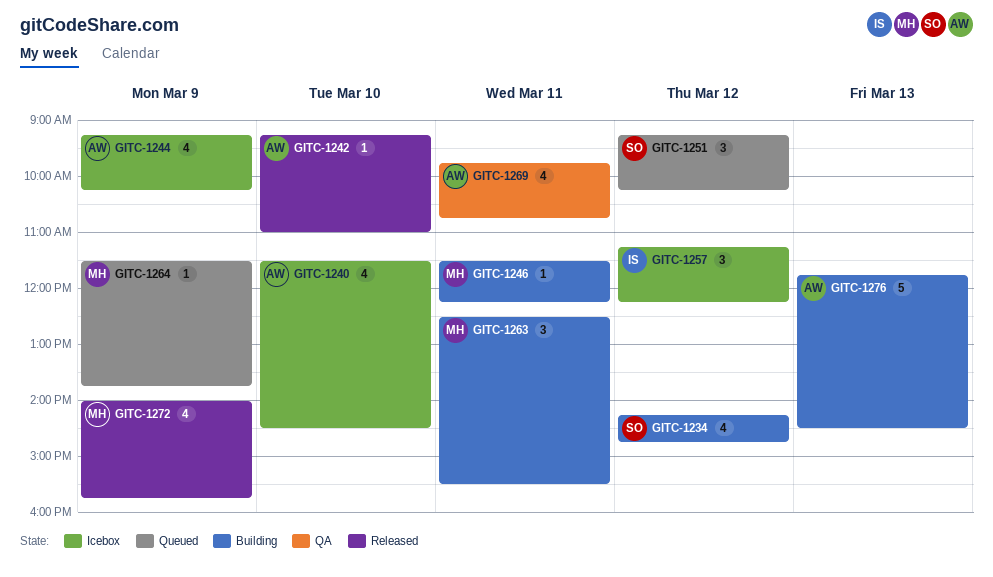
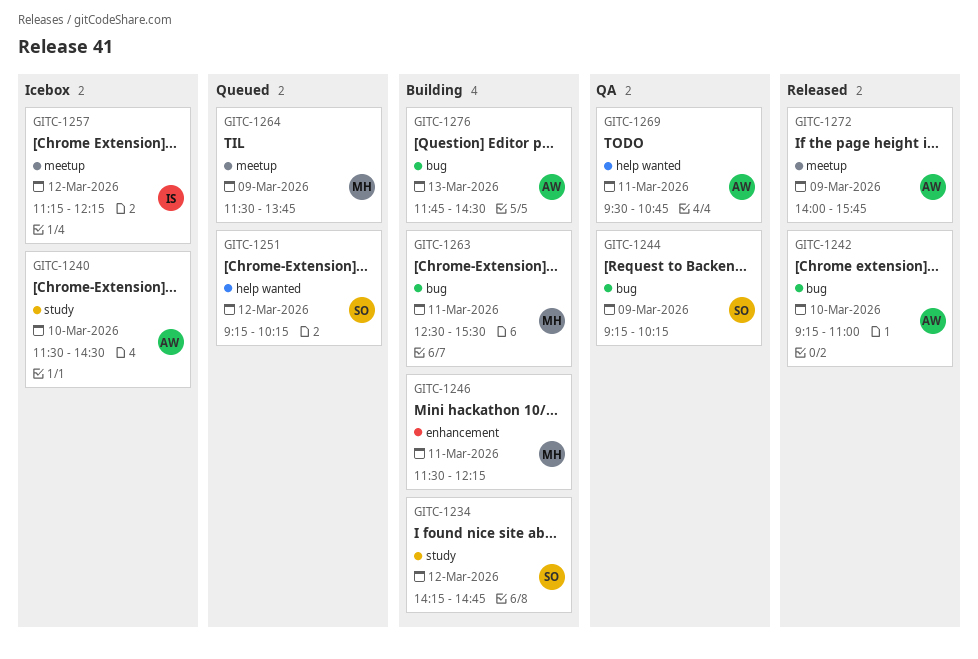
GITC-1244, status: Icebox -> QA
GITC-1244, owner: AW -> SO
GITC-1269, begins: 09:45 -> 09:30
GITC-1272, owner: MH -> AW

